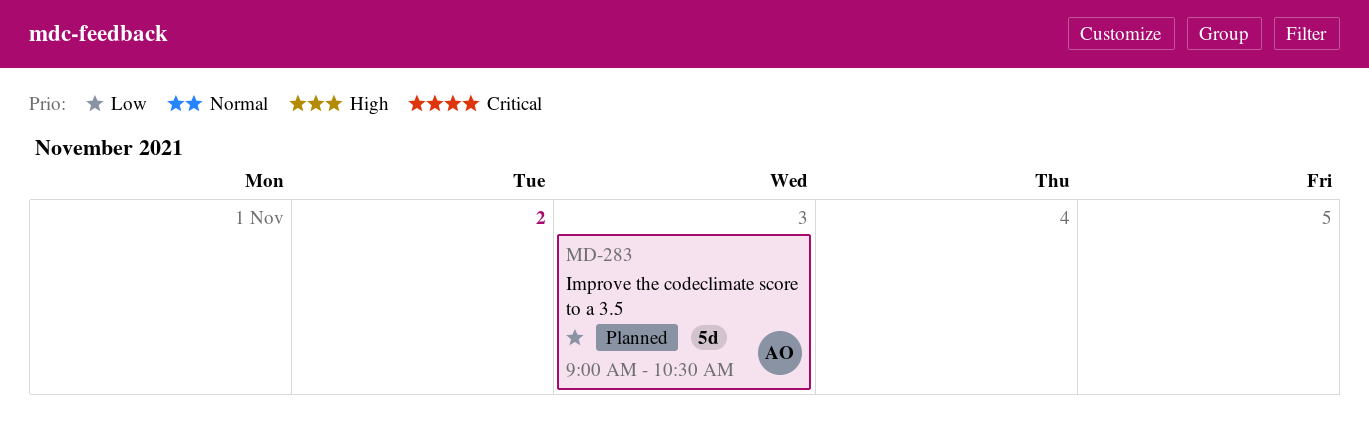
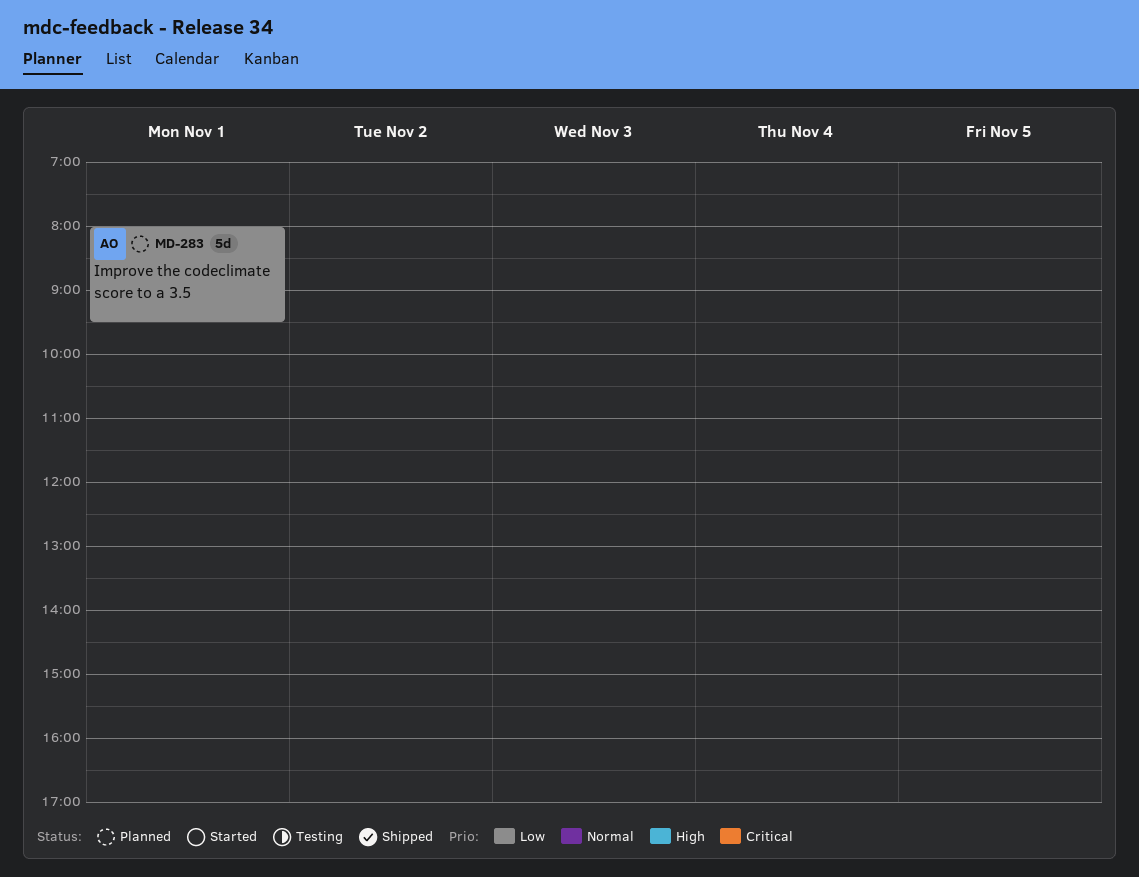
MD-283, day: Nov 3 -> Nov 1
MD-283, begins: 09:00 -> 08:00
MD-283, ends: 10:30 -> 09:30

